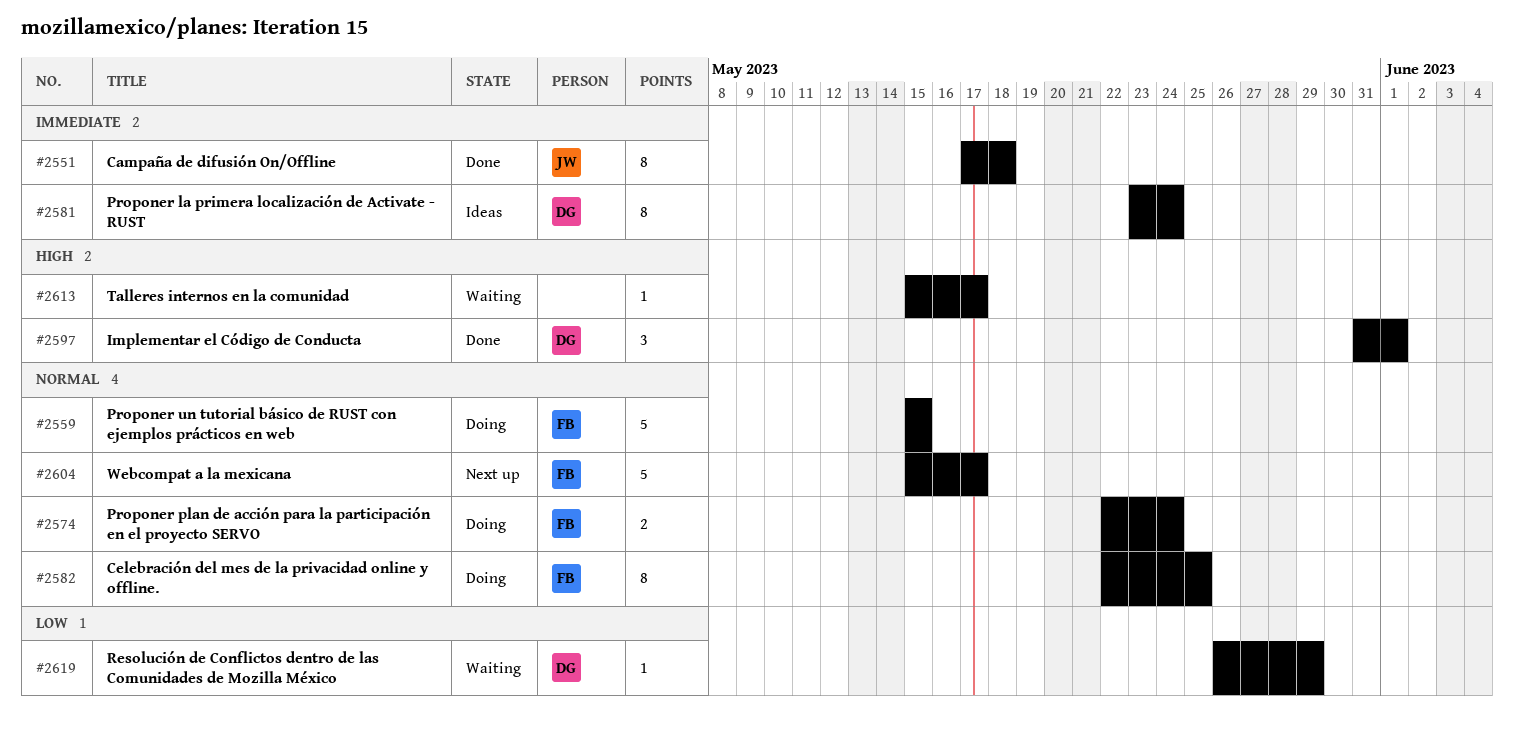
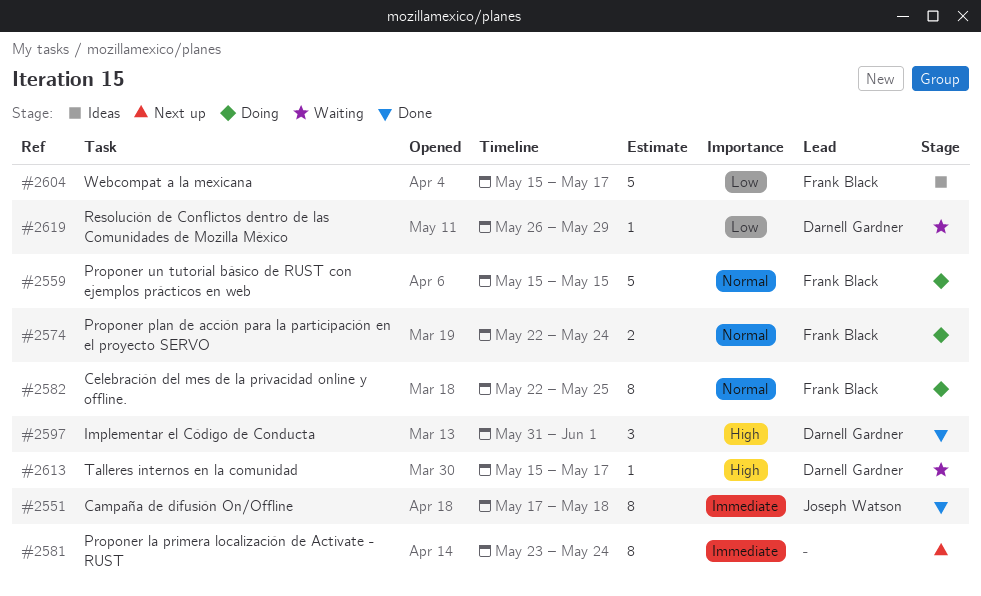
#2581, status: Ideas -> Next up
#2581, owner: Darnell Gardner -> none
#2604, status: Next up -> Ideas
#2604, priority: Normal -> Low
#2613, owner: none -> Darnell Gardner

